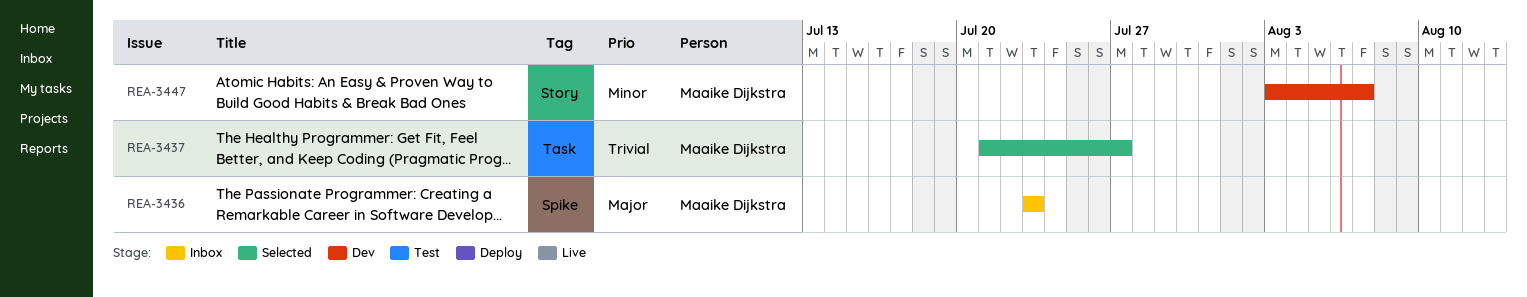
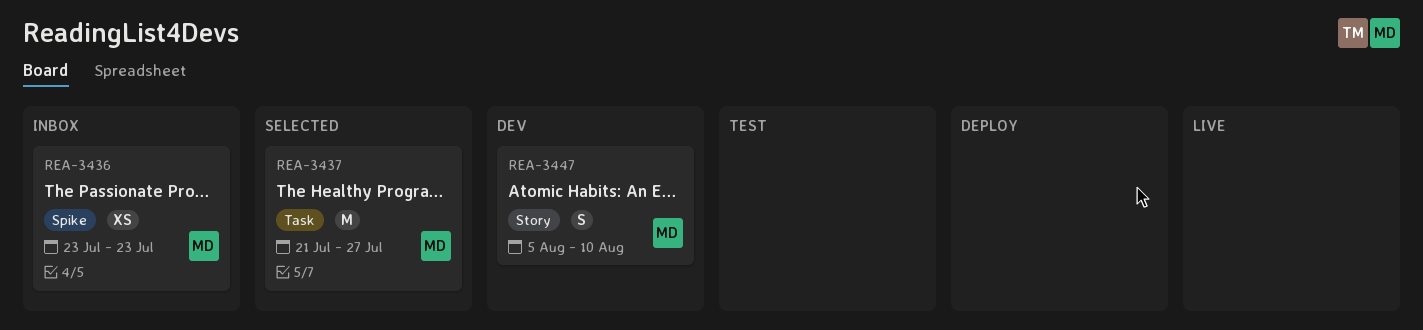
REA-3447, start: Aug 3 -> Aug 5
REA-3447, due: Aug 7 -> Aug 10

